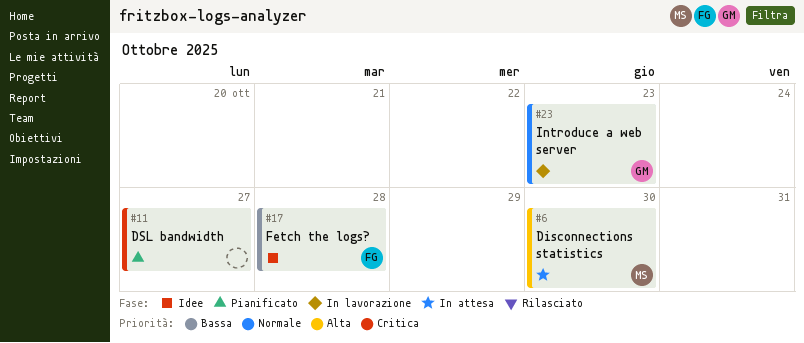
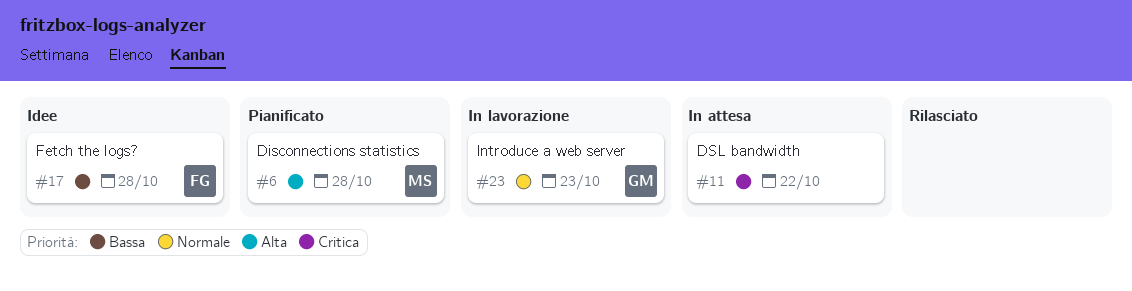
#6, status: In attesa -> Pianificato
#6, due: Oct 30 -> Oct 28
#11, status: Pianificato -> In attesa
#11, due: Oct 27 -> Oct 22

